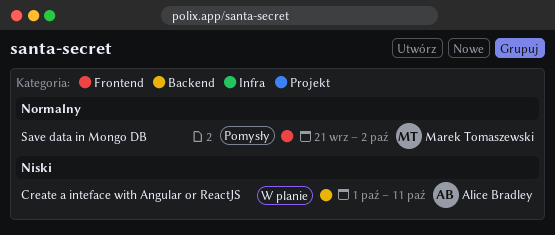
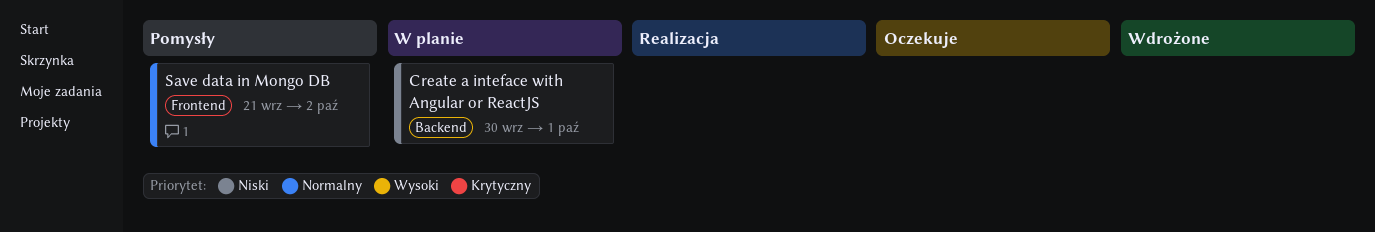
Create a inteface with Angular or ReactJS, start: Oct 1 -> Sep 30
Create a inteface with Angular or ReactJS, due: Oct 11 -> Oct 1

